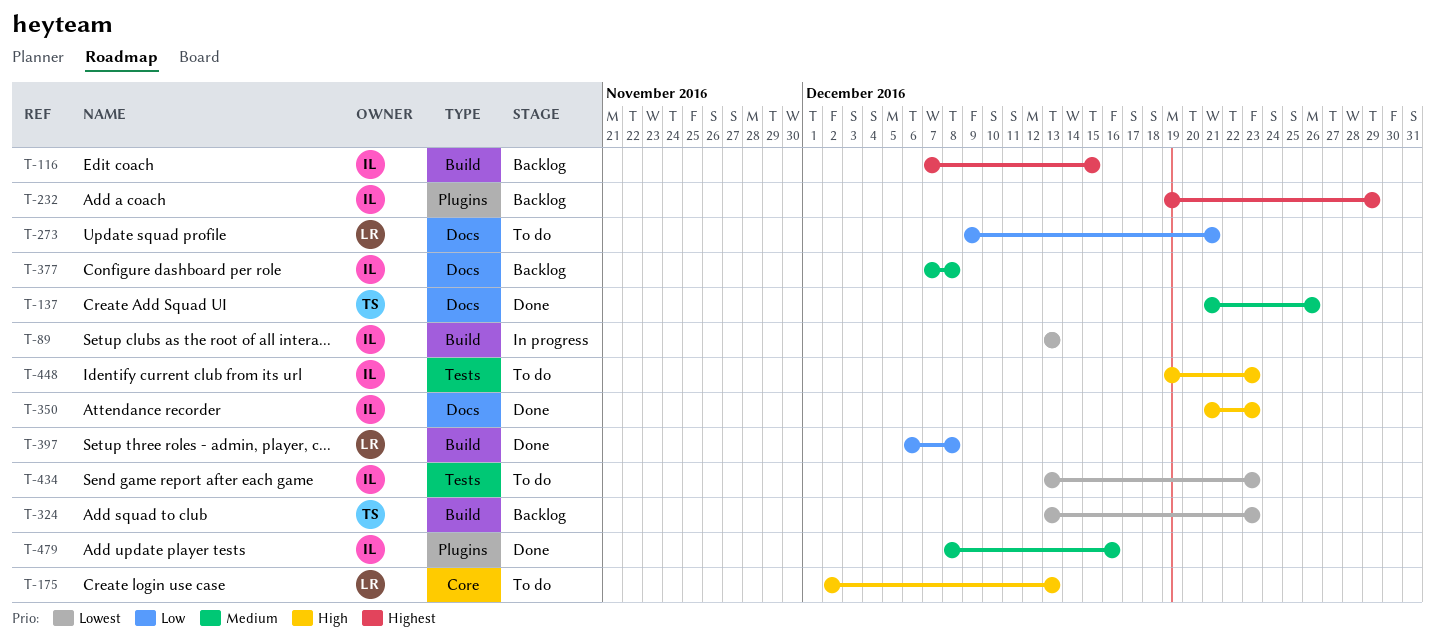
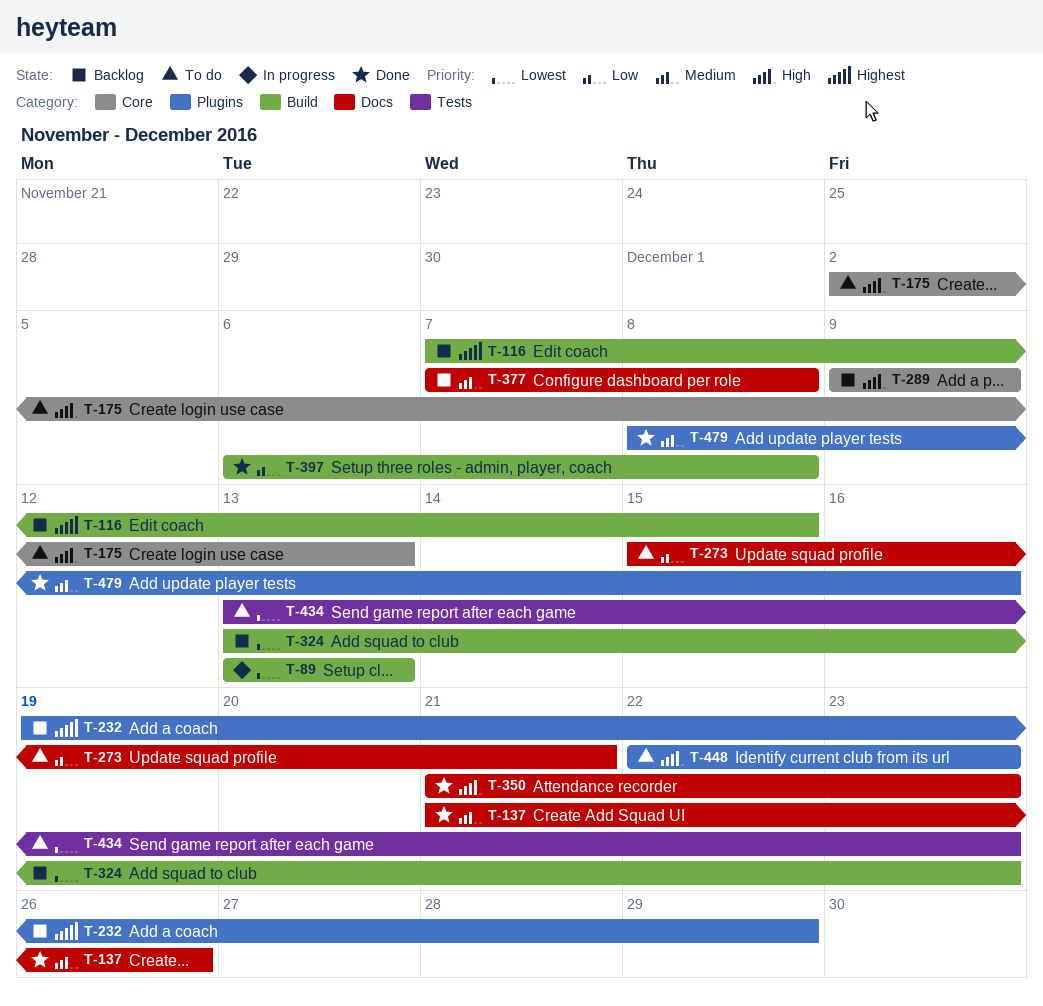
T-273, start: Dec 9 -> Dec 15
T-289: none -> present
T-448, label: Tests -> Plugins
T-448, start: Dec 19 -> Dec 22

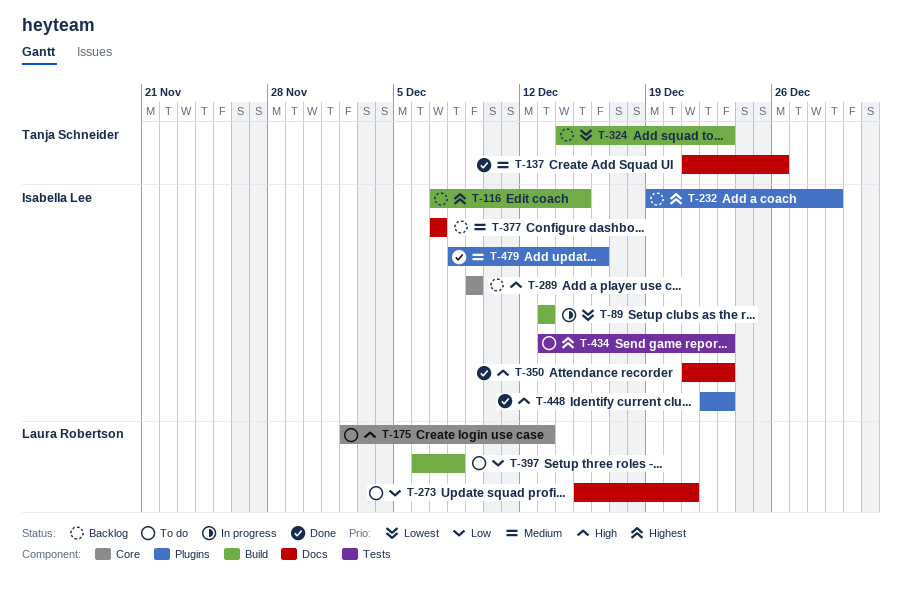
T-324, start: Dec 13 -> Dec 14
T-377, due: Dec 8 -> Dec 7
T-397, status: Done -> To do
T-434, priority: Lowest -> Highest
T-448, status: To do -> Done

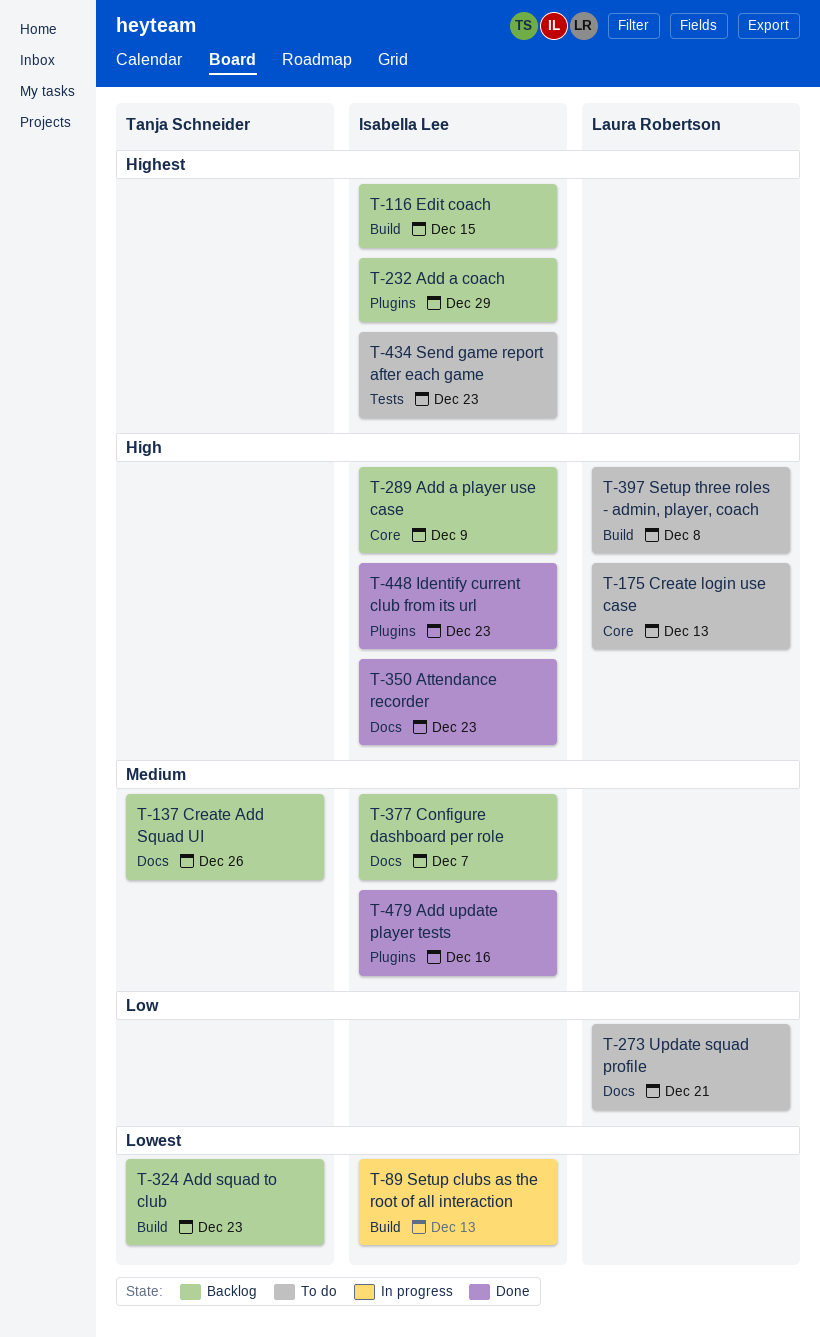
T-137, status: Done -> Backlog
T-397, priority: Low -> High

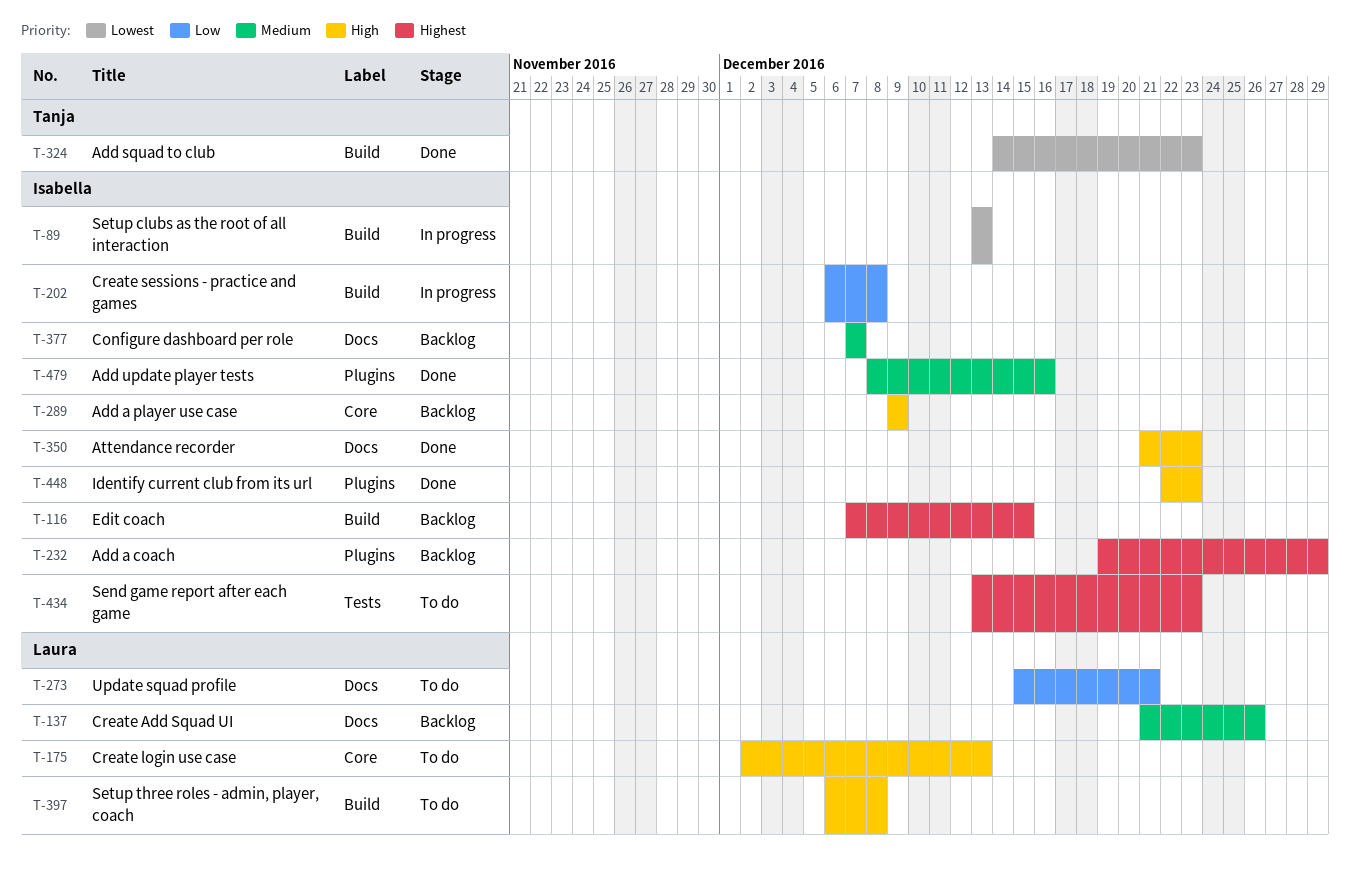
T-137, owner: Tanja Schneider -> Laura Robertson
T-202: none -> present
T-324, status: Backlog -> Done

